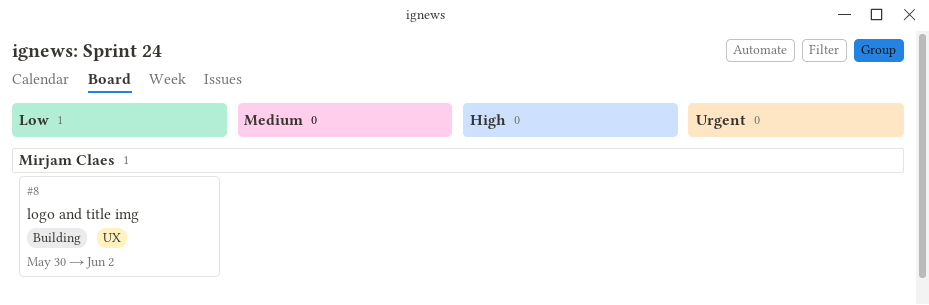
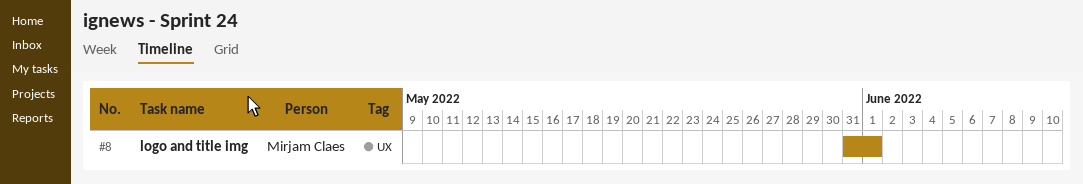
#8, start: May 30 -> May 31
#8, due: Jun 2 -> Jun 1

